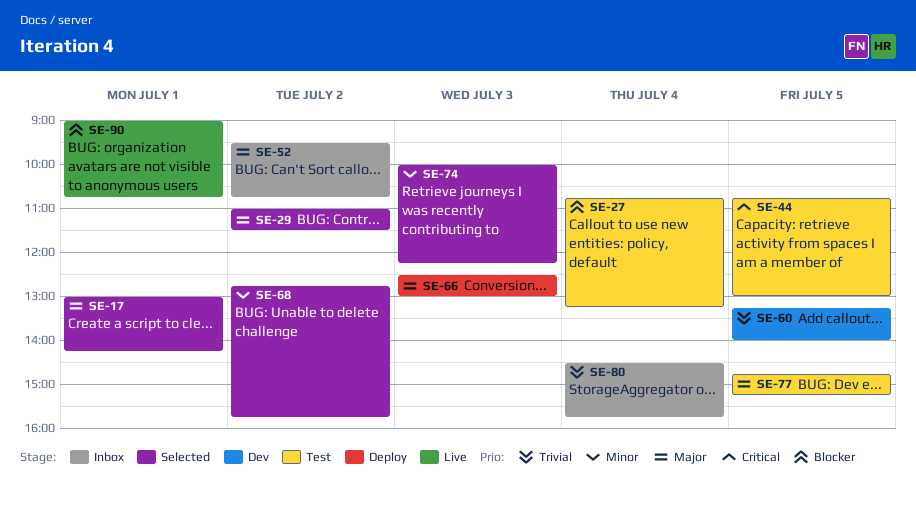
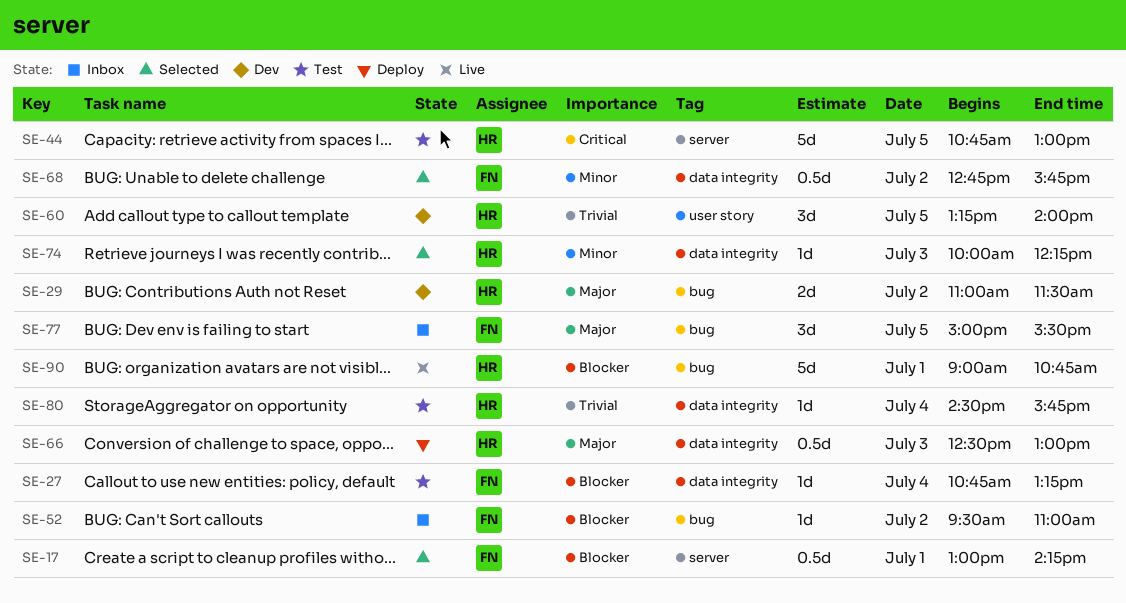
SE-17, priority: Major -> Blocker
SE-29, status: Selected -> Dev
SE-52, priority: Major -> Blocker
SE-52, ends: 10:45 -> 11:00
SE-77, status: Test -> Inbox
SE-77, begins: 14:45 -> 15:00
SE-77, ends: 15:15 -> 15:30
SE-80, status: Inbox -> Test

